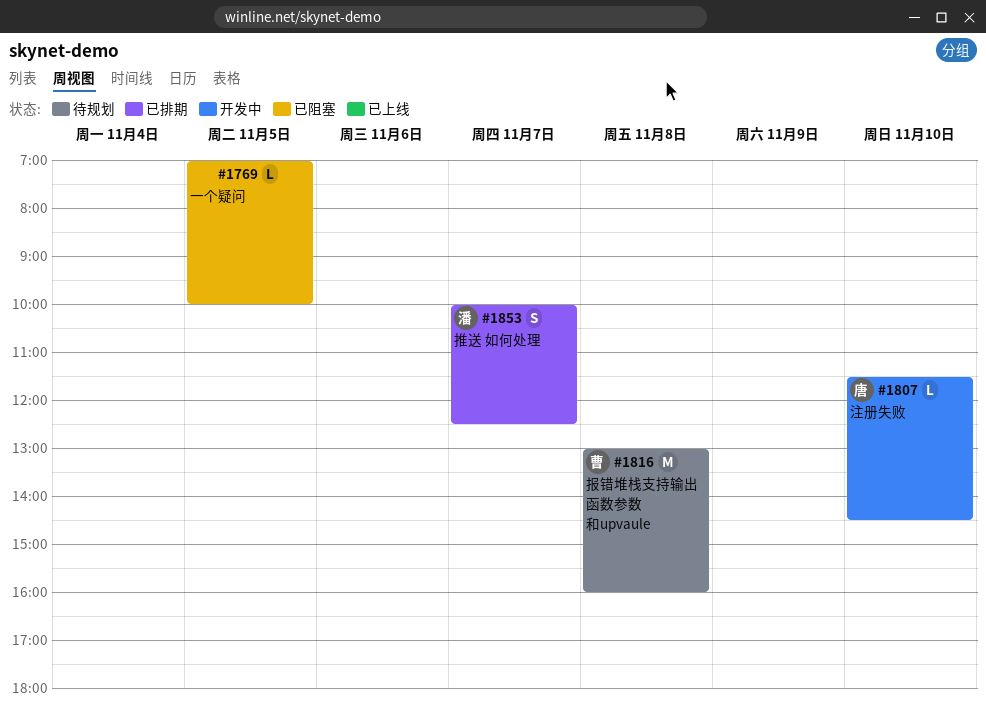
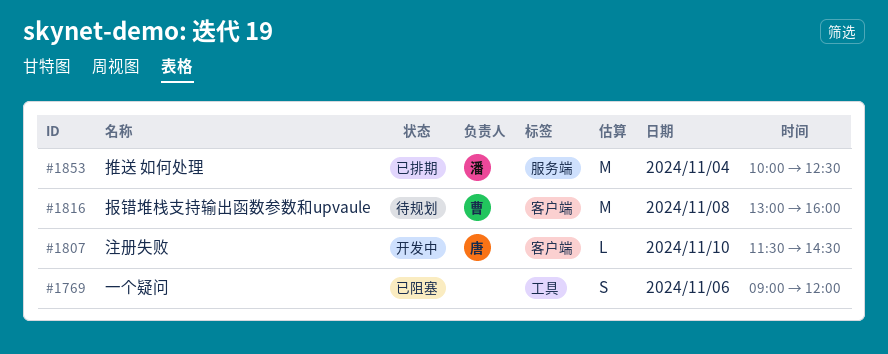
#1769, estimate: L -> S
#1769, day: Nov 5 -> Nov 6
#1769, begins: 07:00 -> 09:00
#1769, ends: 10:00 -> 12:00
#1853, estimate: S -> M
#1853, day: Nov 7 -> Nov 4

